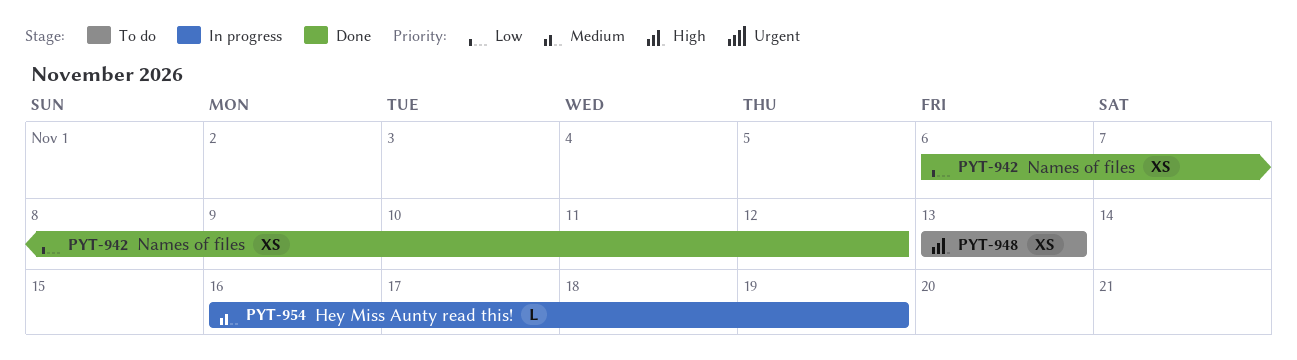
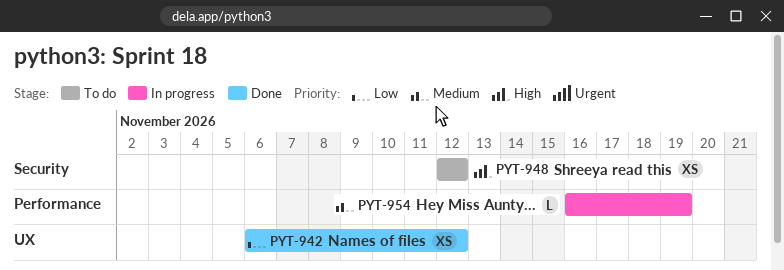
PYT-948, start: Nov 13 -> Nov 12
PYT-948, due: Nov 13 -> Nov 12

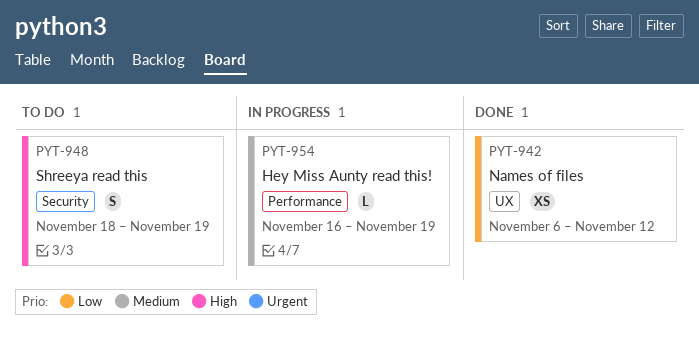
PYT-948, estimate: XS -> S
PYT-948, start: Nov 12 -> Nov 18
PYT-948, due: Nov 12 -> Nov 19

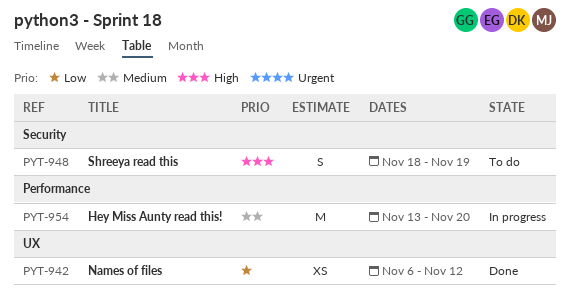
PYT-954, estimate: L -> M
PYT-954, start: Nov 16 -> Nov 13
PYT-954, due: Nov 19 -> Nov 20

